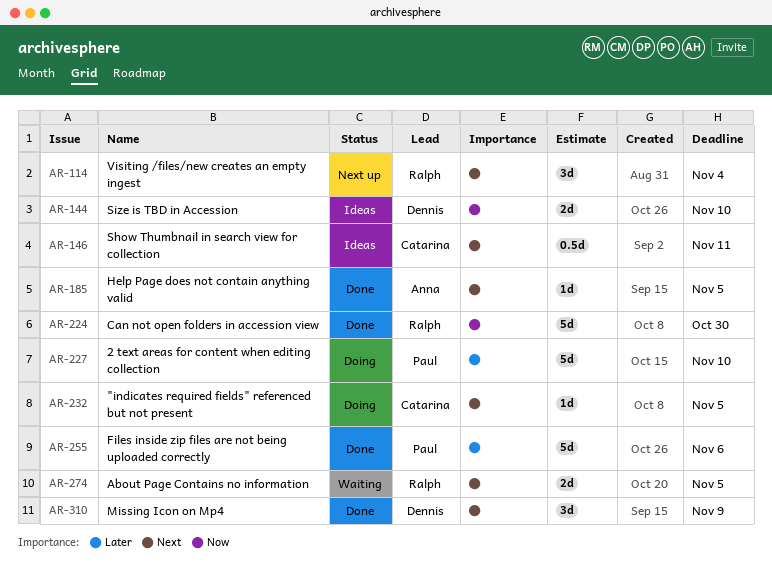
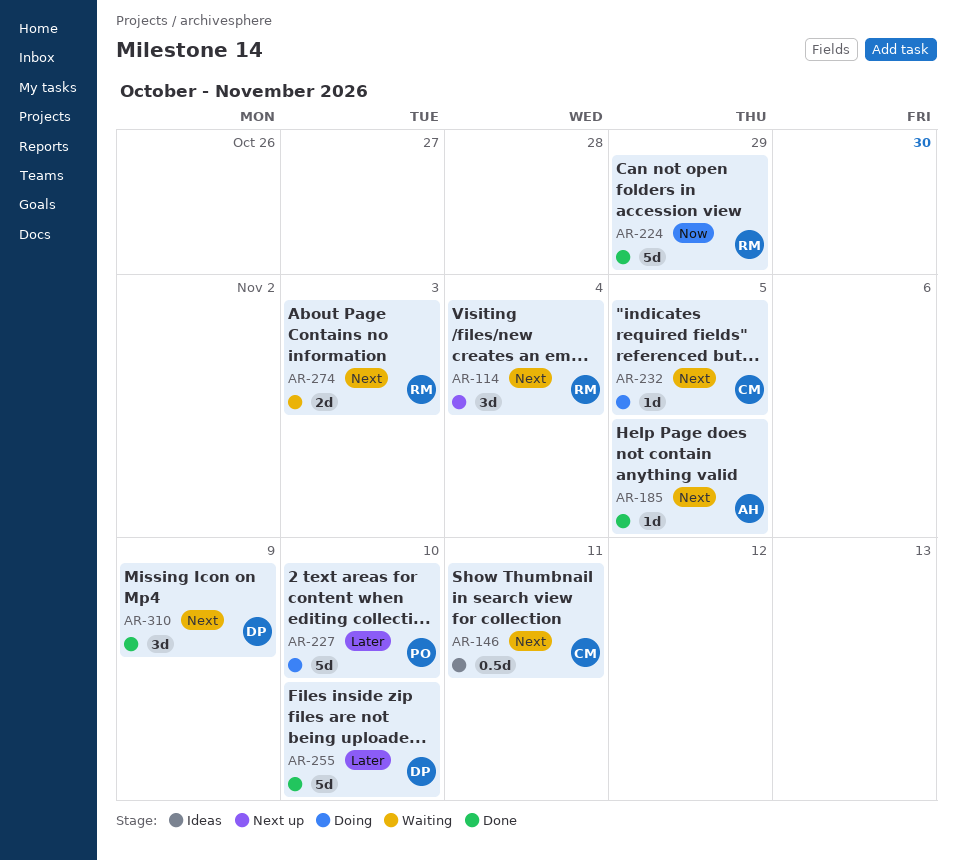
AR-144: present -> none
AR-224, due: Oct 30 -> Oct 29
AR-255, owner: Paul -> Dennis
AR-255, due: Nov 6 -> Nov 10
AR-274, due: Nov 5 -> Nov 3

